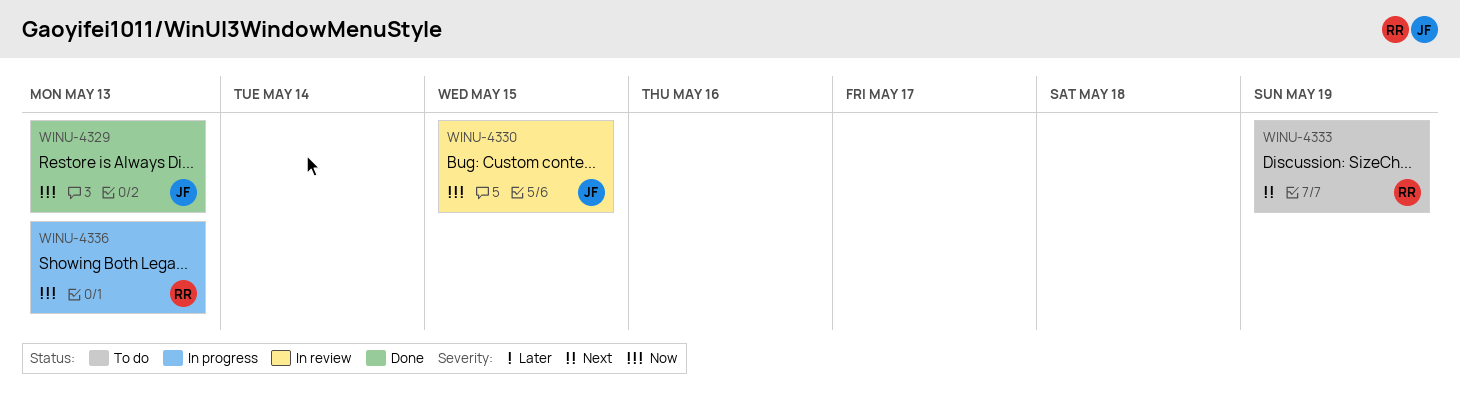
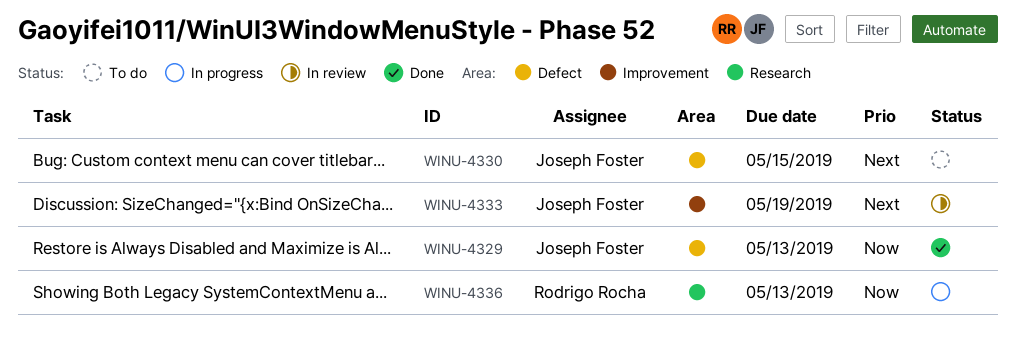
WINU-4330, status: In review -> To do
WINU-4330, priority: Now -> Next
WINU-4333, status: To do -> In review
WINU-4333, owner: Rodrigo Rocha -> Joseph Foster

